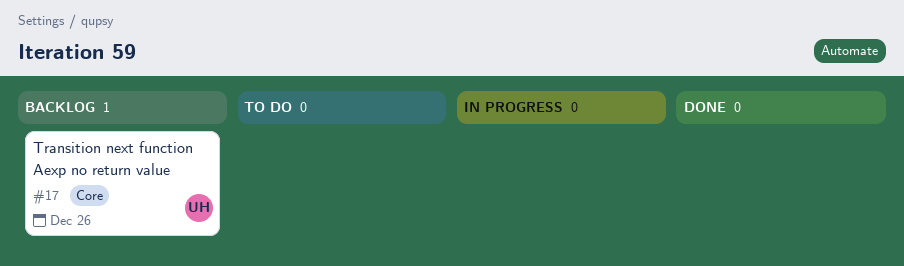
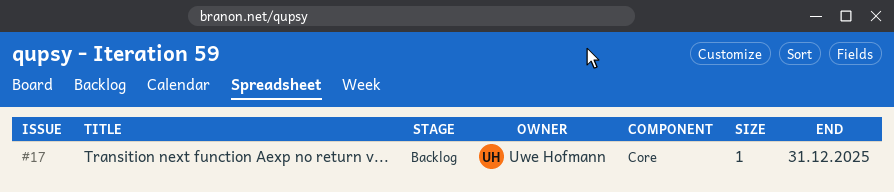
#17, due: Dec 26 -> Dec 31

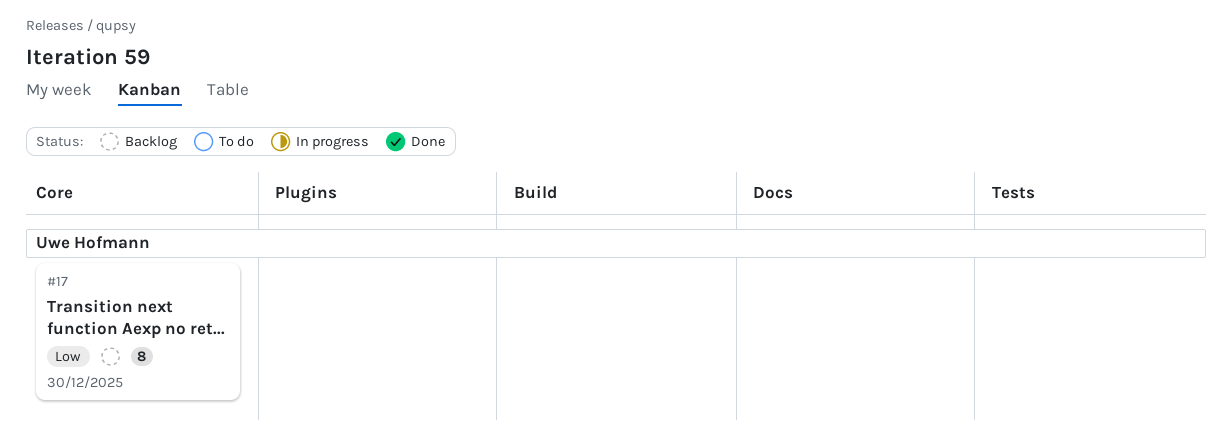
#17, estimate: 1 -> 8
#17, due: Dec 31 -> Dec 30

